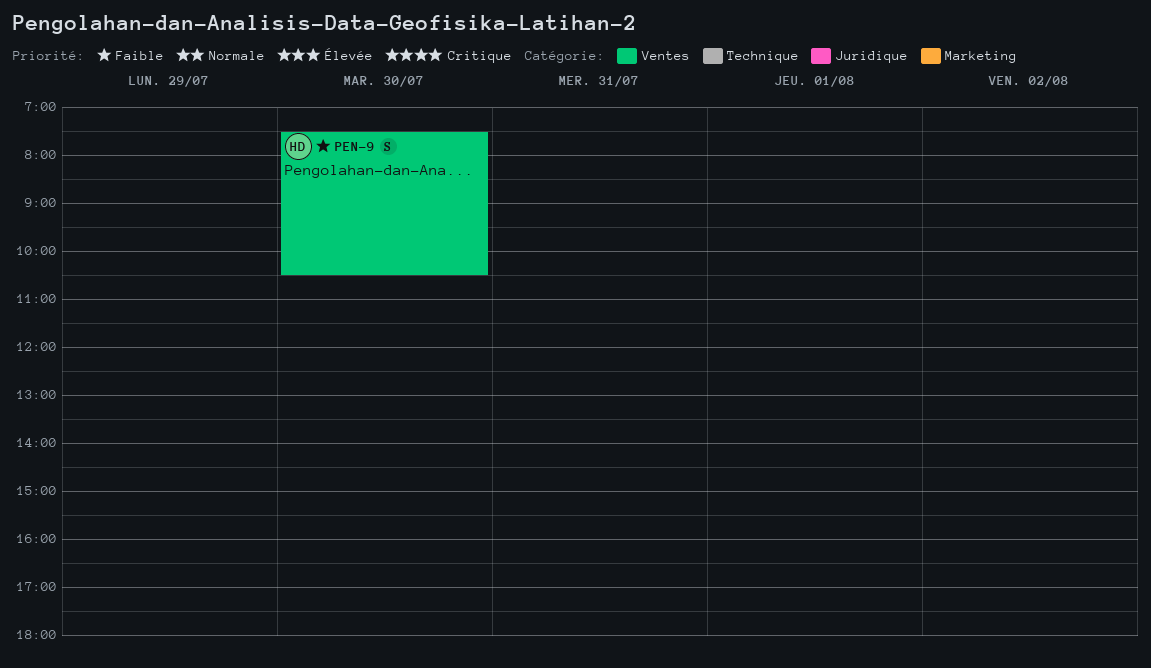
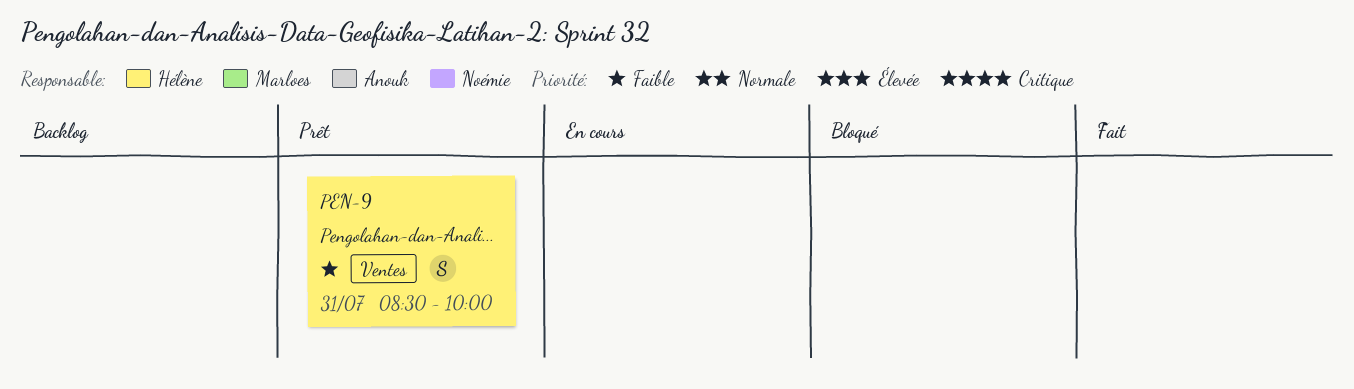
PEN-9, day: Jul 30 -> Jul 31
PEN-9, begins: 07:30 -> 08:30
PEN-9, ends: 10:30 -> 10:00

